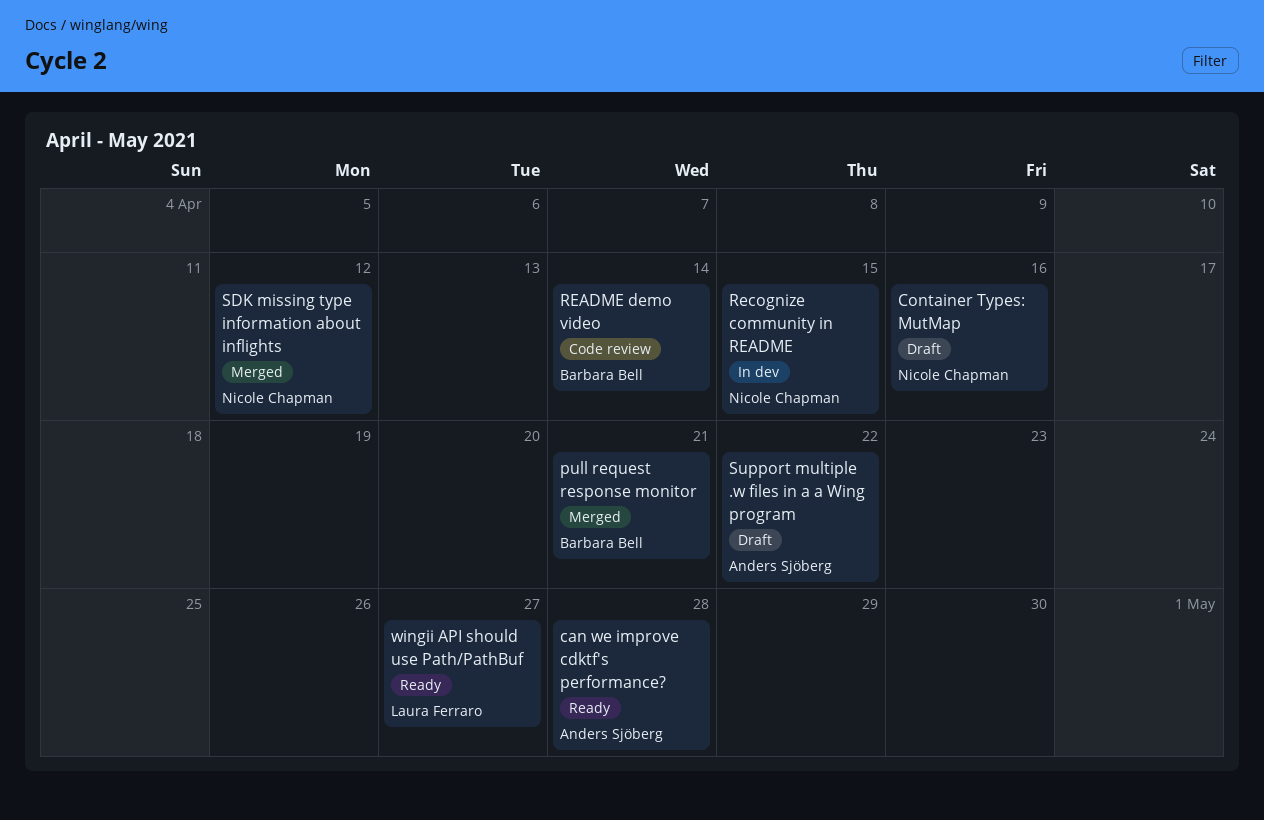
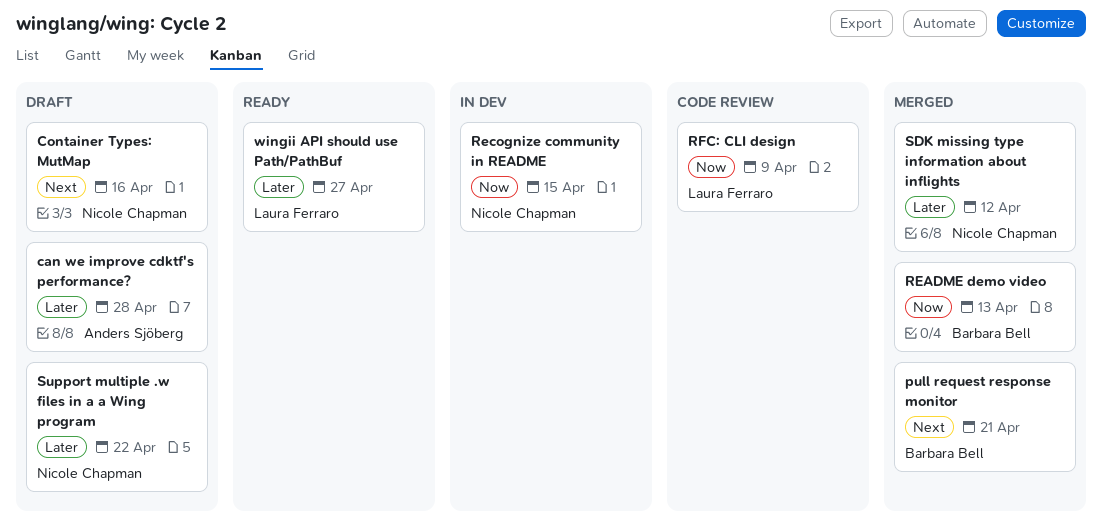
can we improve cdktf's performance?, status: Ready -> Draft
README demo video, status: Code review -> Merged
README demo video, due: Apr 14 -> Apr 13
RFC: CLI design: none -> present
Support multiple .w files in a a Wing program, owner: Anders Sjöberg -> Nicole Chapman

